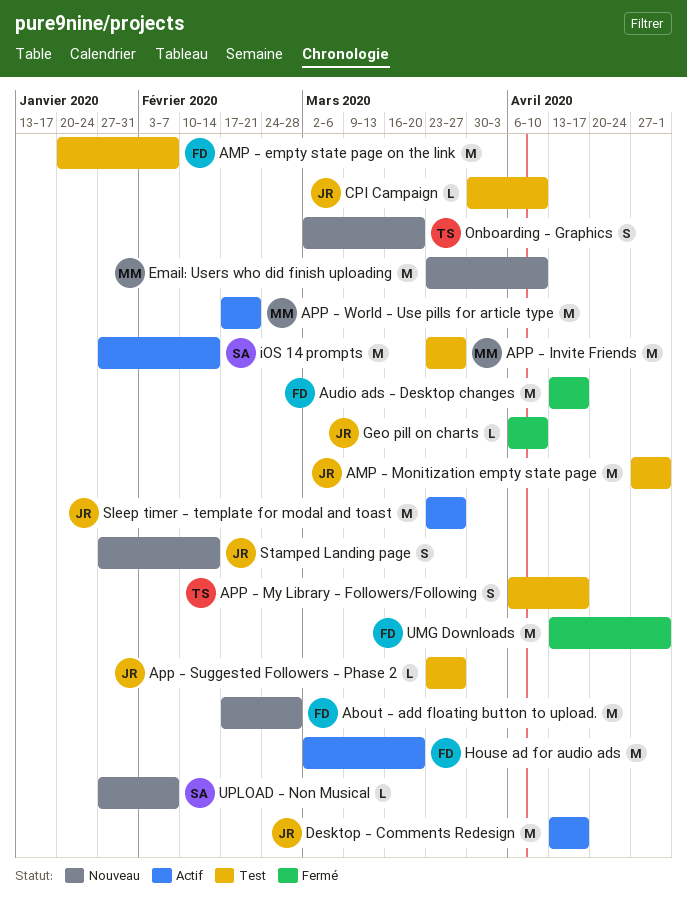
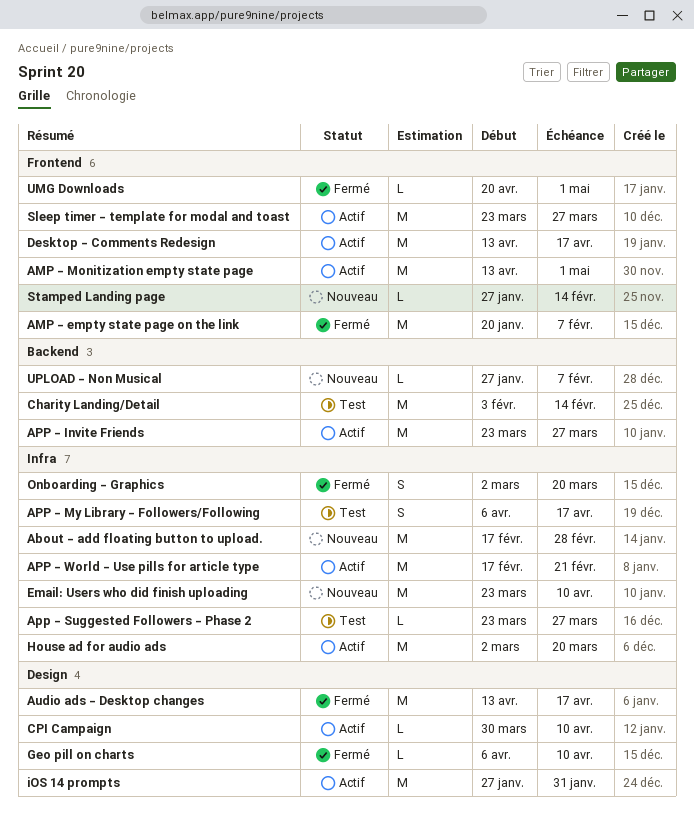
AMP - empty state page on the link, status: Test -> Fermé
AMP - Monitization empty state page, status: Test -> Actif
AMP - Monitization empty state page, start: Apr 27 -> Apr 13
APP - Invite Friends, status: Test -> Actif
Charity Landing/Detail: none -> present
CPI Campaign, status: Test -> Actif
iOS 14 prompts, due: Feb 14 -> Jan 31
Onboarding - Graphics, status: Nouveau -> Fermé
Stamped Landing page, estimate: S -> L
UMG Downloads, estimate: M -> L
UMG Downloads, start: Apr 13 -> Apr 20

